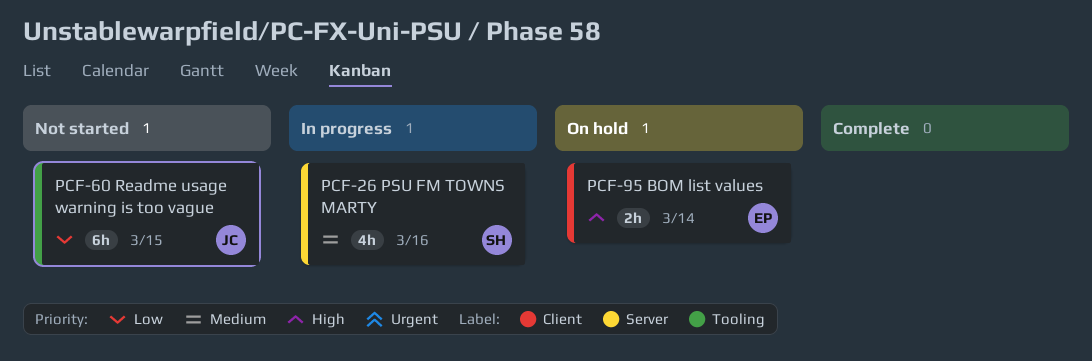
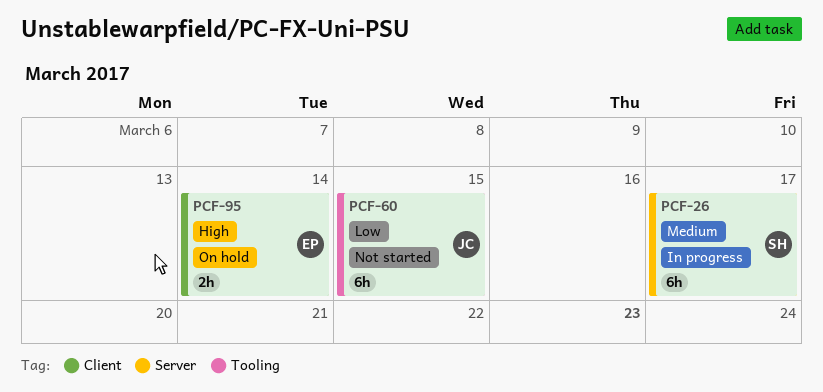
PCF-26, estimate: 4h -> 6h
PCF-26, due: Mar 16 -> Mar 17

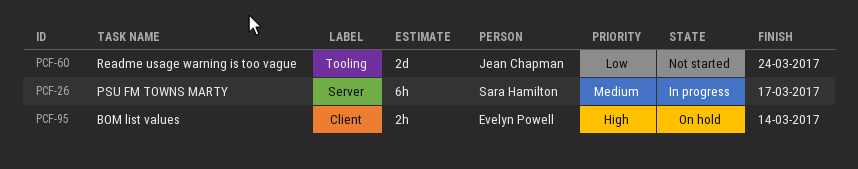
PCF-60, estimate: 6h -> 2d
PCF-60, due: Mar 15 -> Mar 24

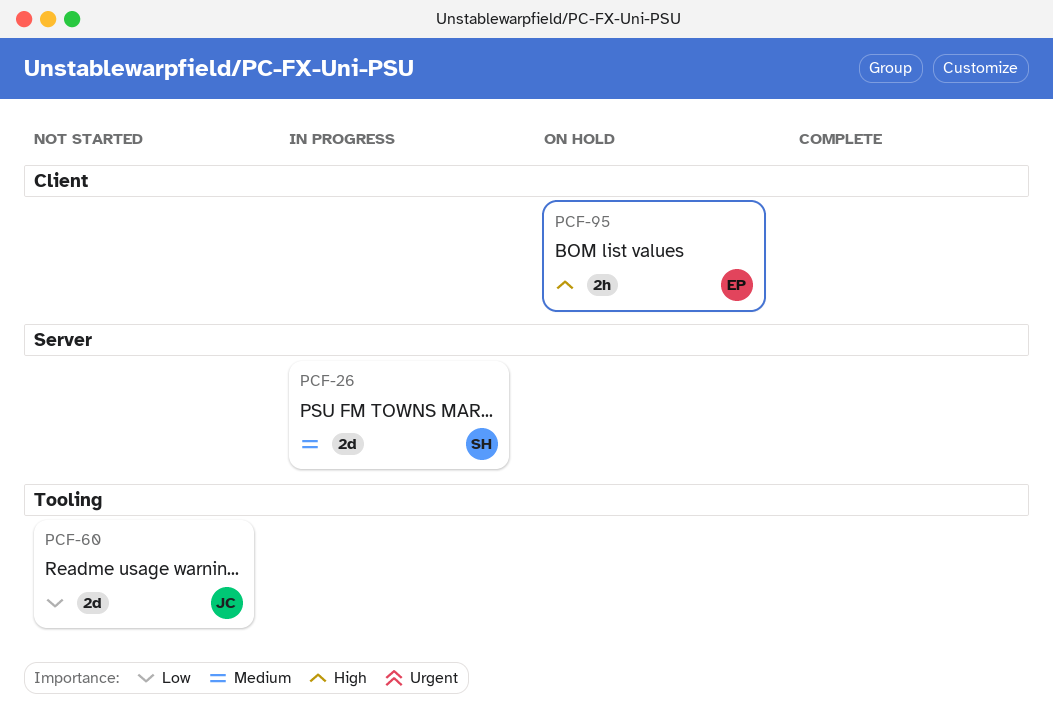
PCF-26, estimate: 6h -> 2d

